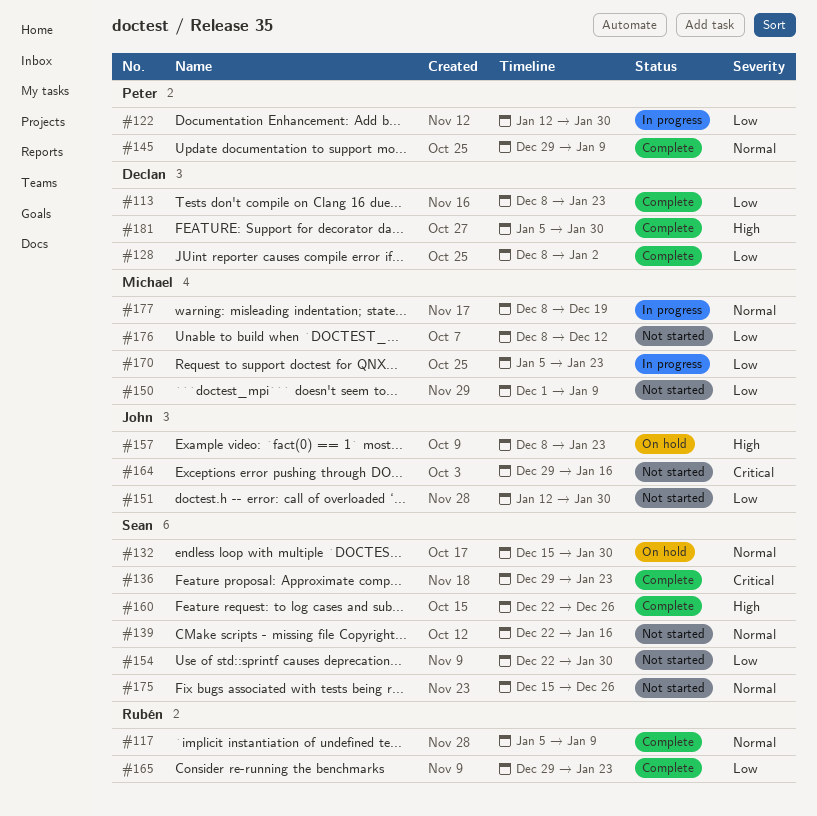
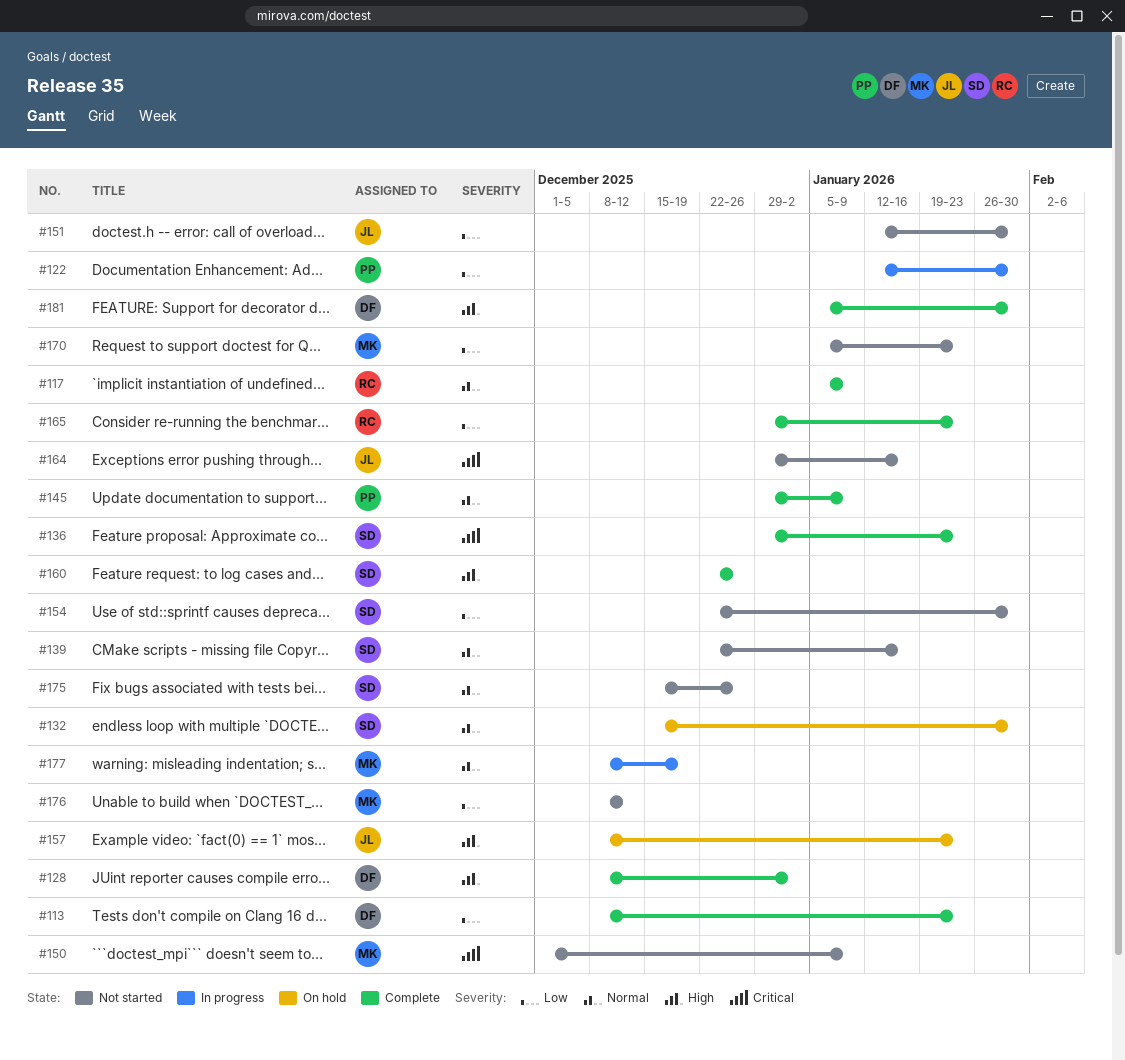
#128, priority: Low -> High
#150, priority: Low -> Critical
#170, status: In progress -> Not started

